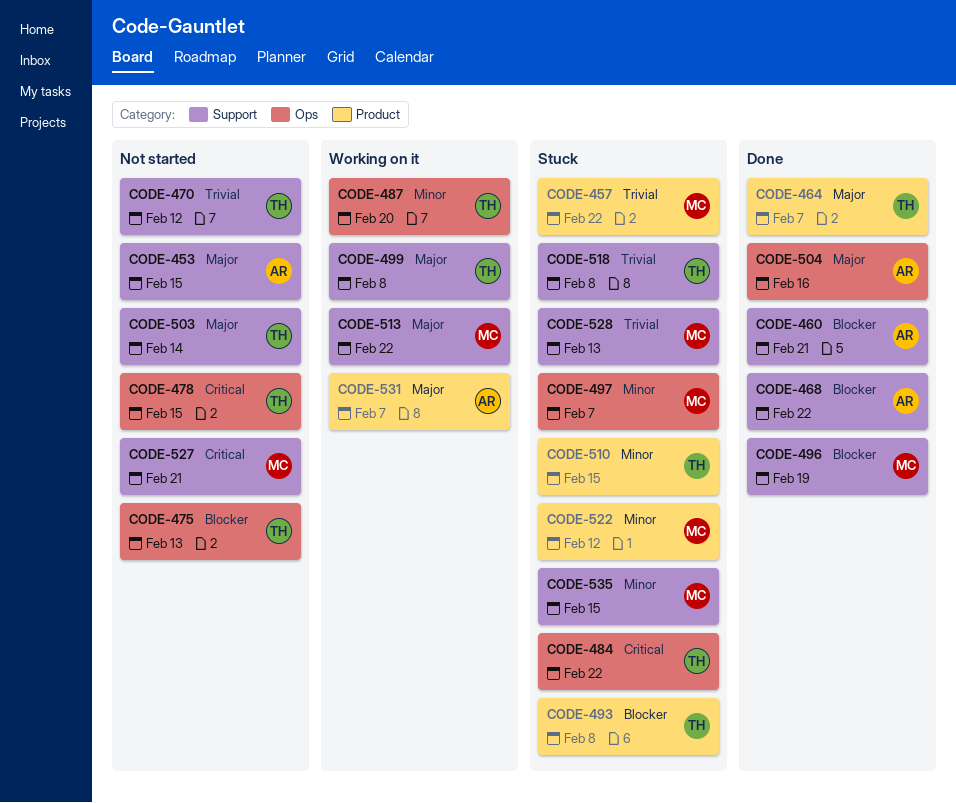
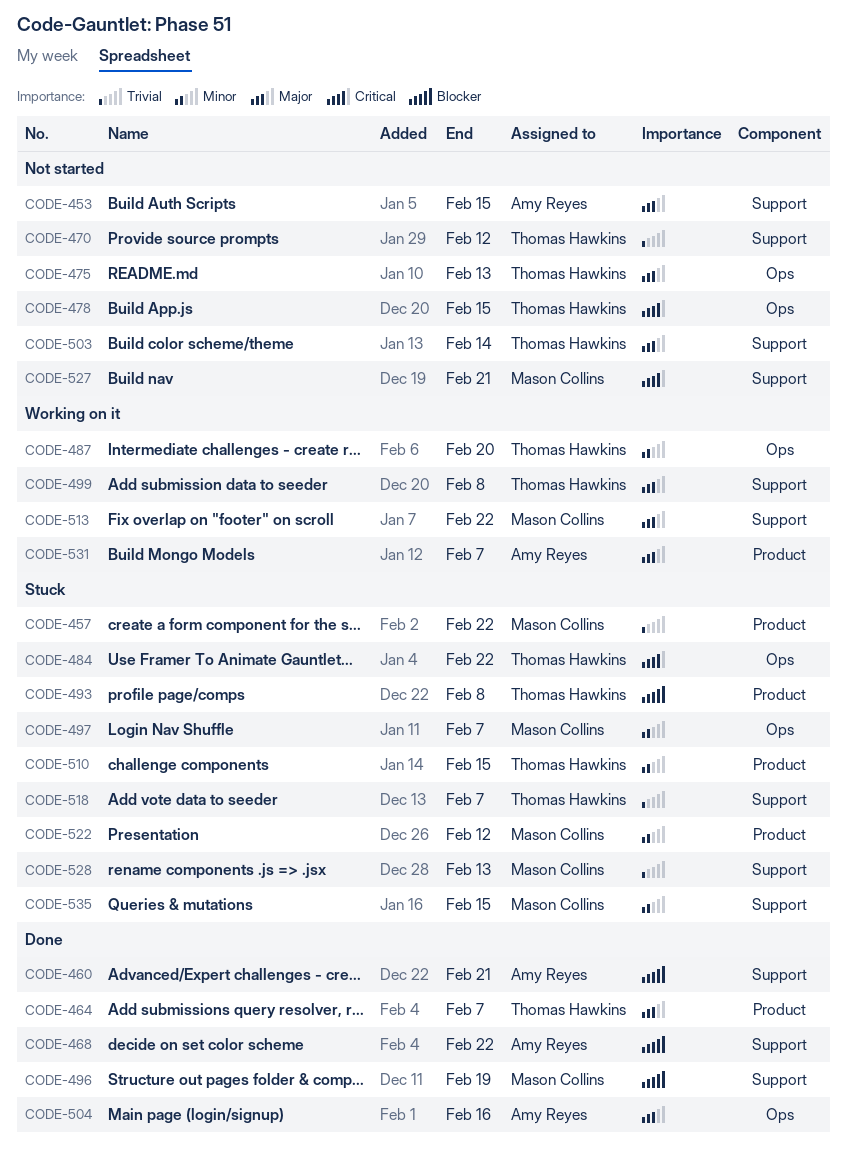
CODE-475, priority: Blocker -> Major
CODE-518, due: Feb 8 -> Feb 7

